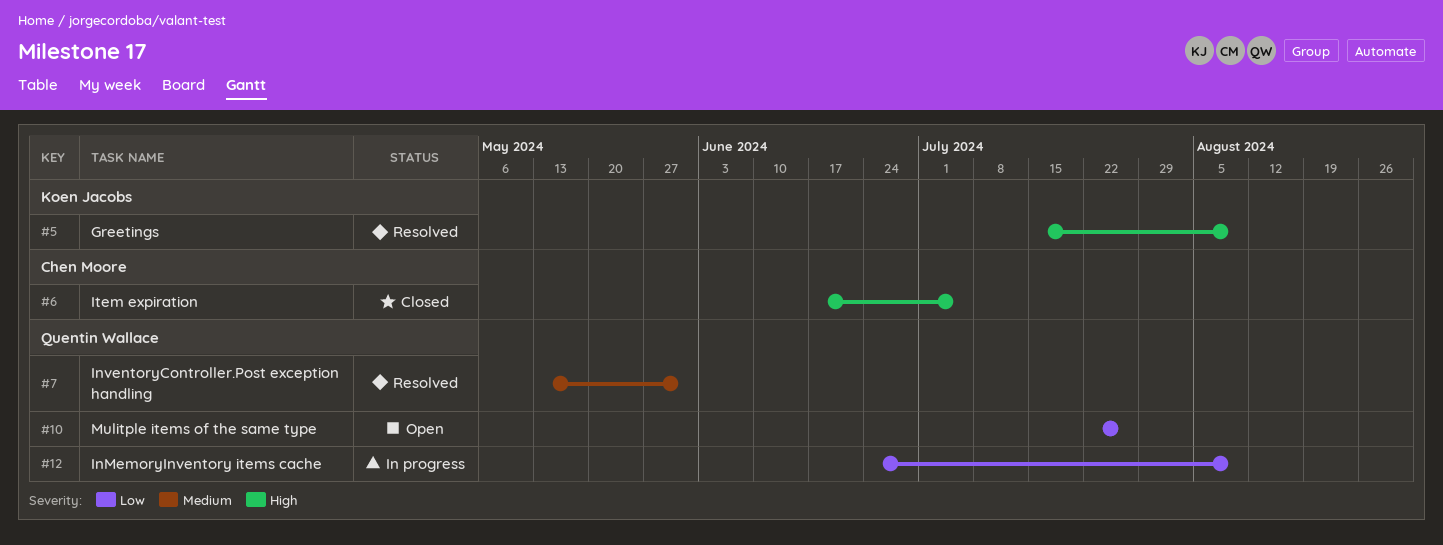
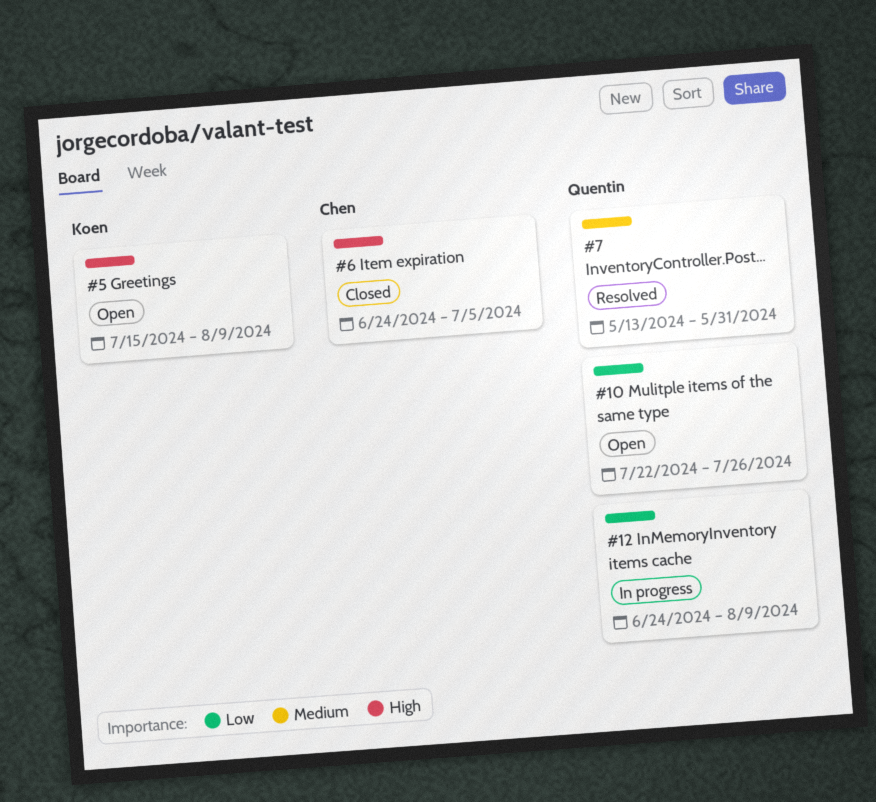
#5, status: Resolved -> Open
#6, start: Jun 17 -> Jun 24

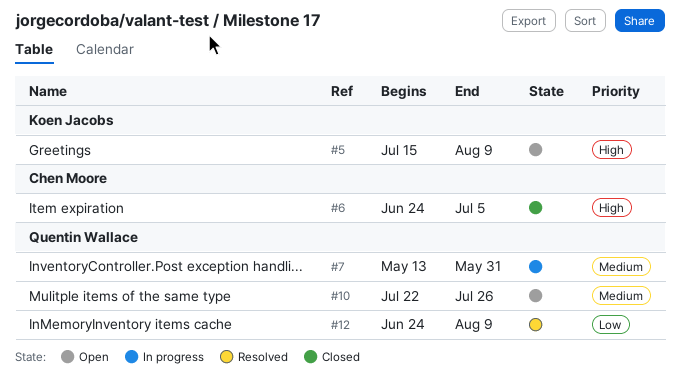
#7, status: Resolved -> In progress
#10, priority: Low -> Medium
#12, status: In progress -> Resolved

